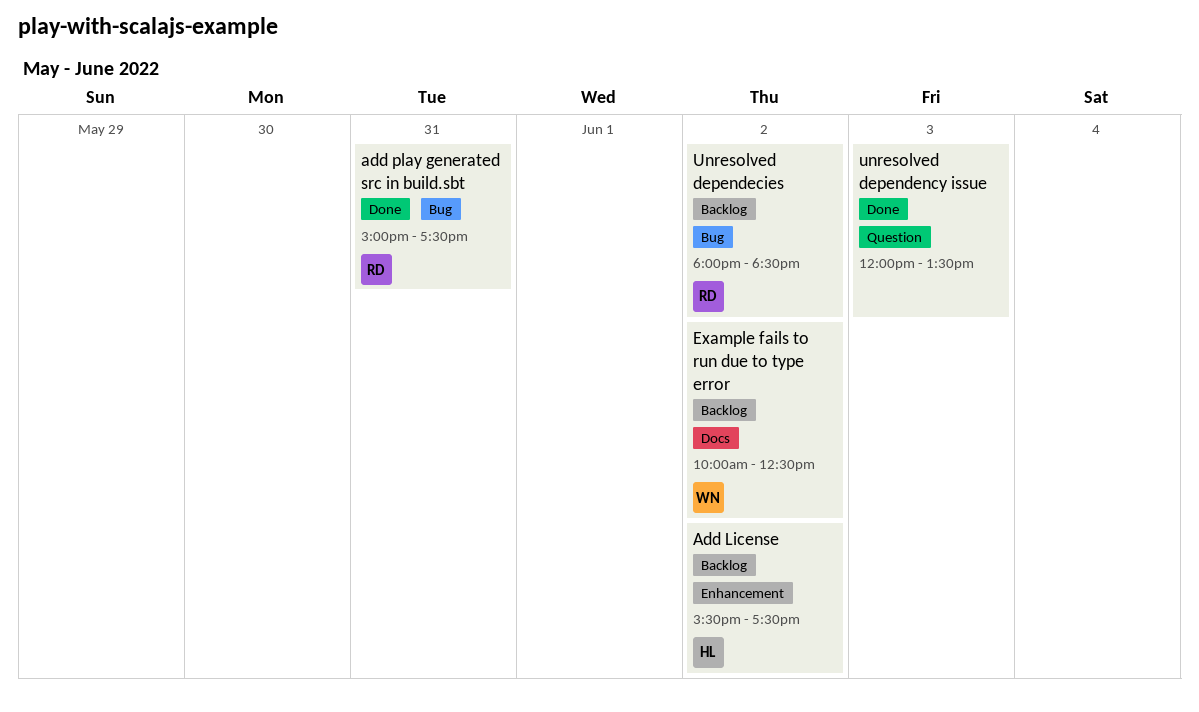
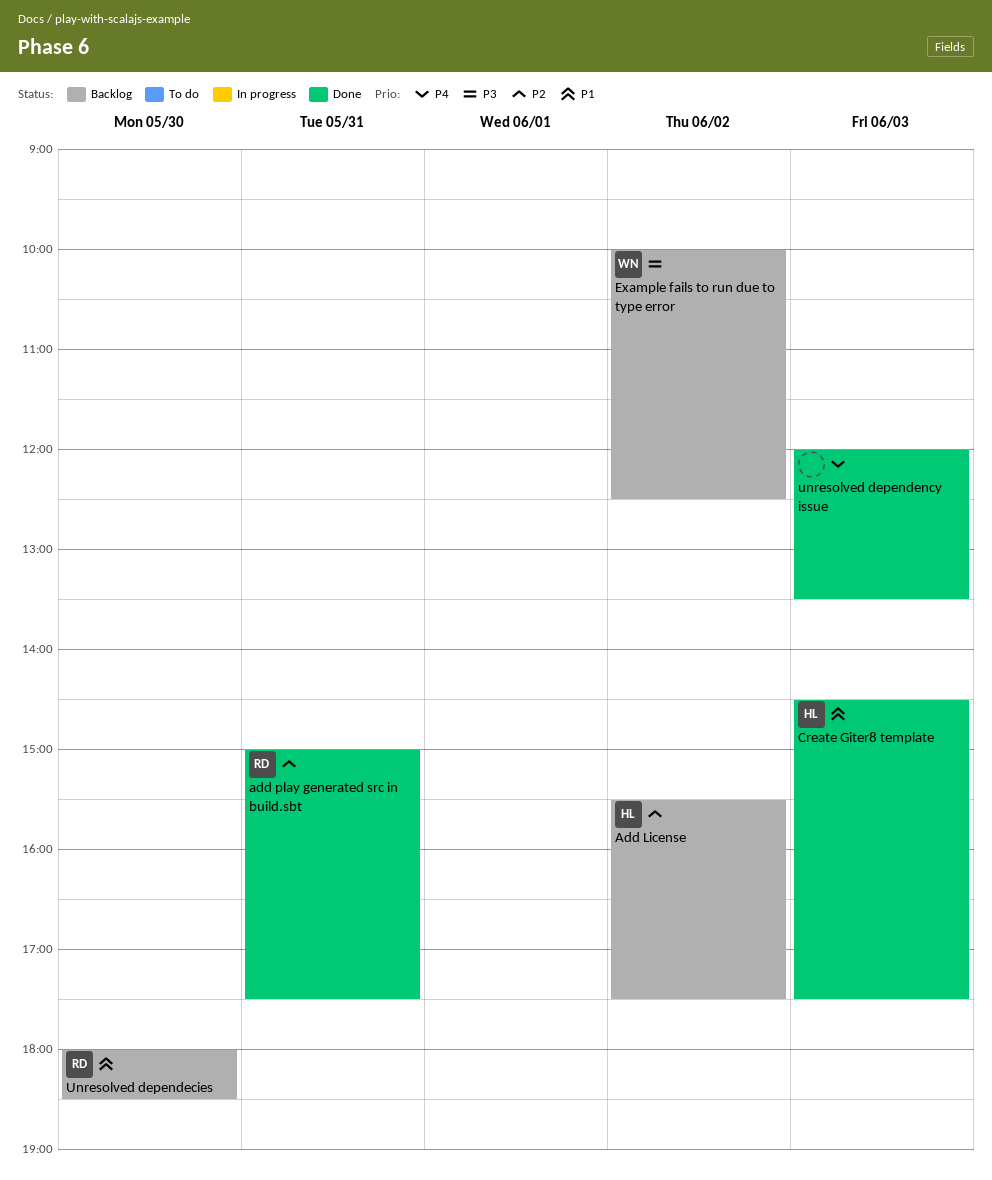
Create Giter8 template: none -> present
Unresolved dependecies, day: Jun 2 -> May 30

